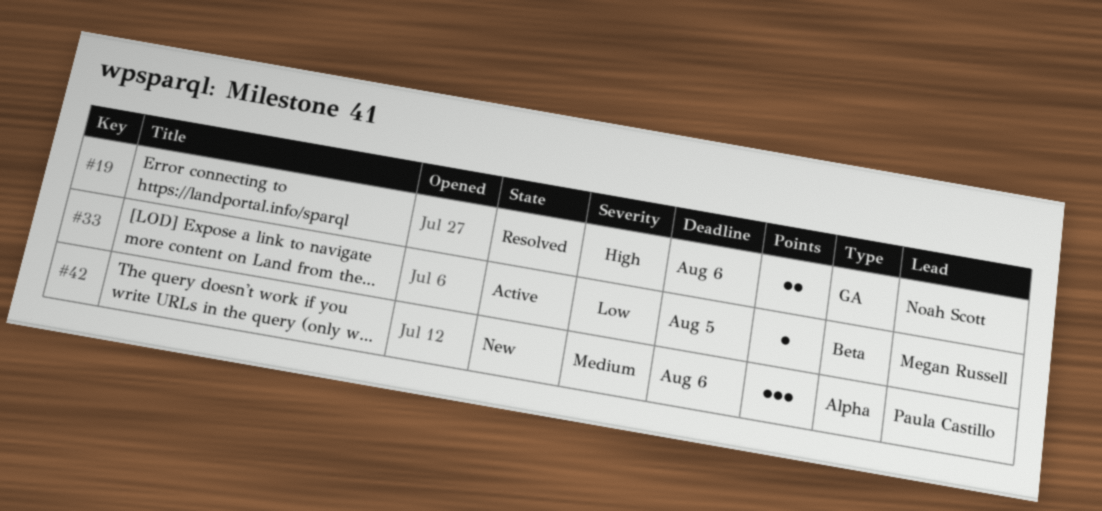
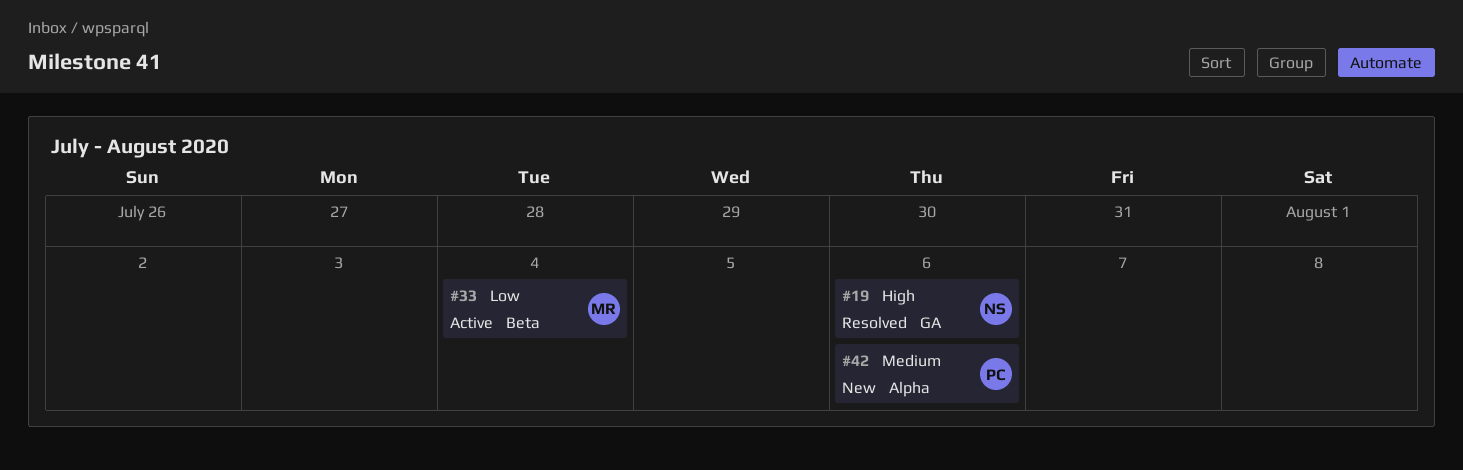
#33, due: Aug 5 -> Aug 4

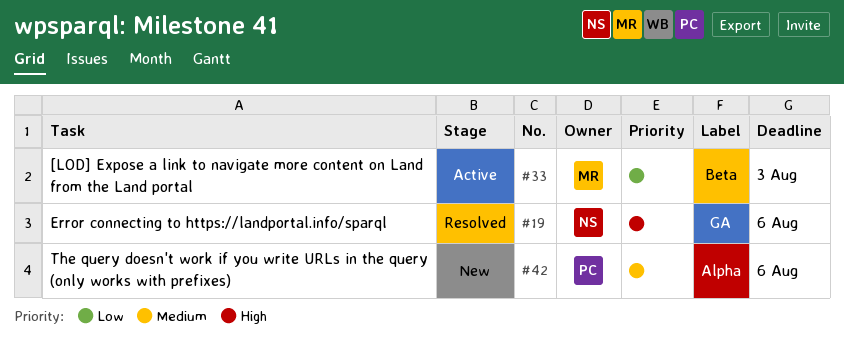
#33, due: Aug 4 -> Aug 3

